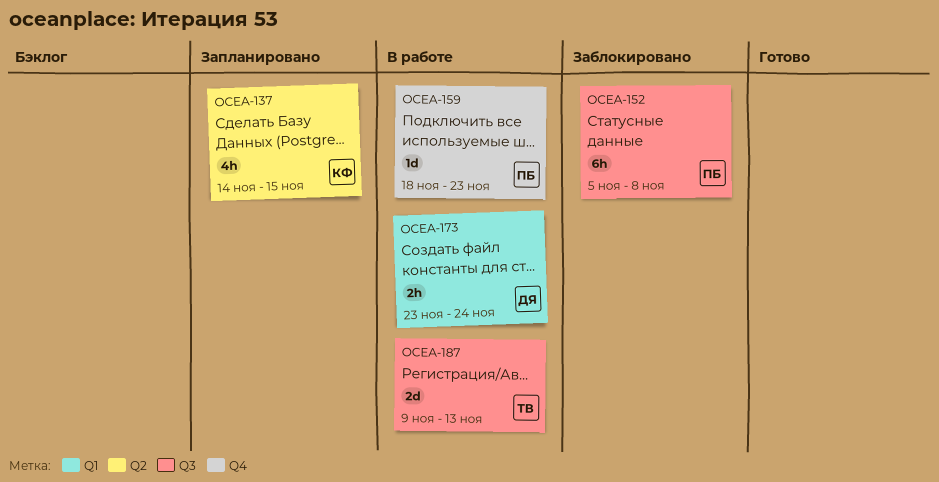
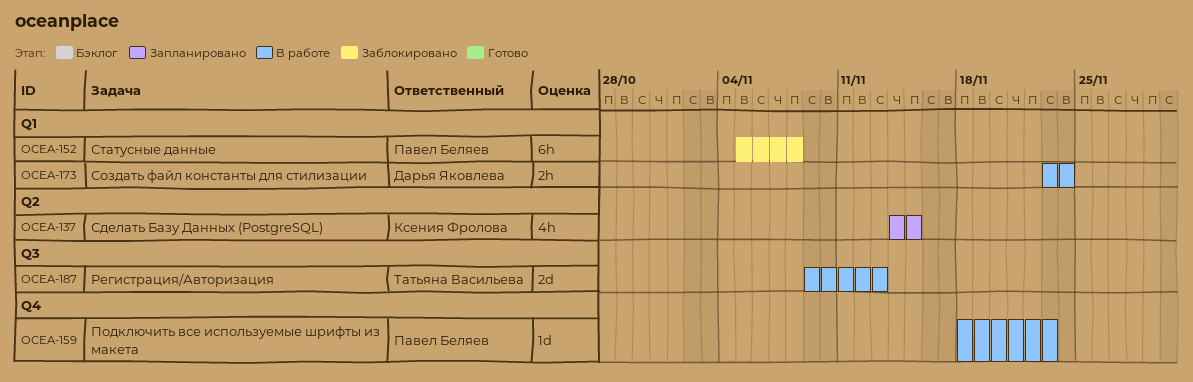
OCEA-152, label: Q3 -> Q1

